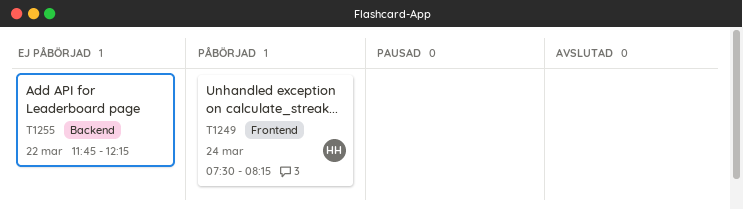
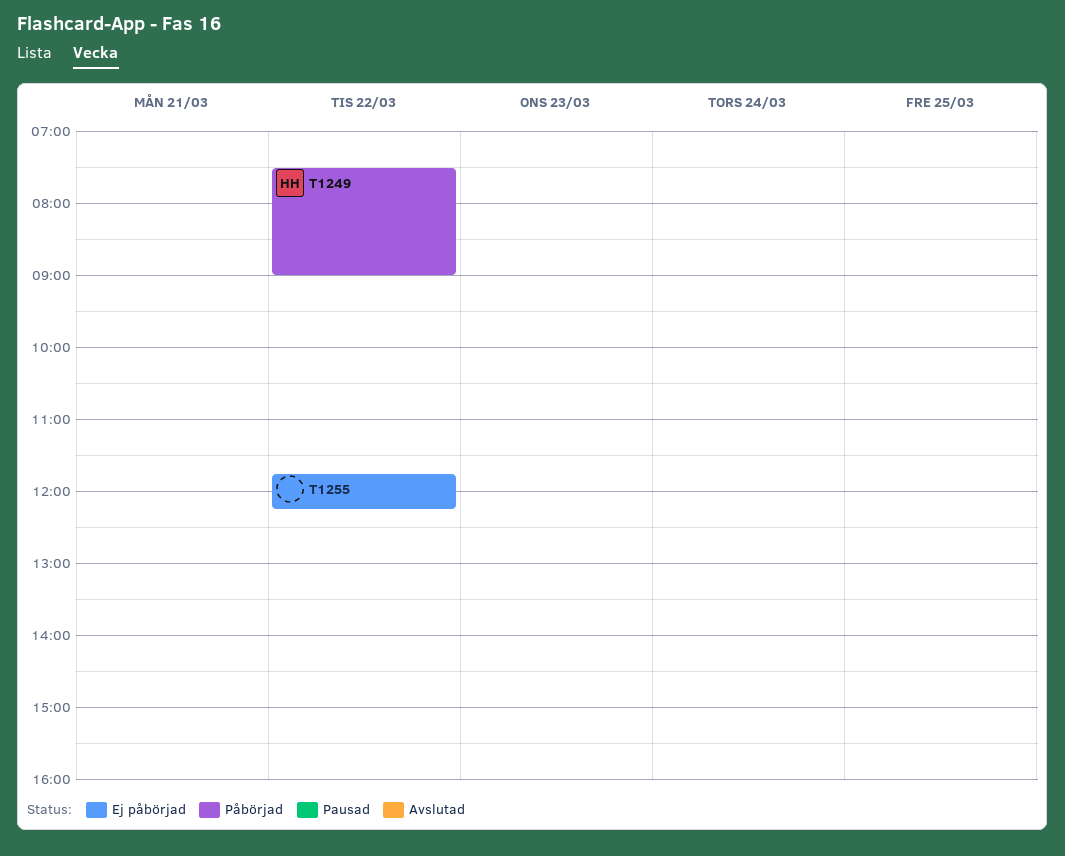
T1249, day: Mar 24 -> Mar 22
T1249, ends: 08:15 -> 09:00

